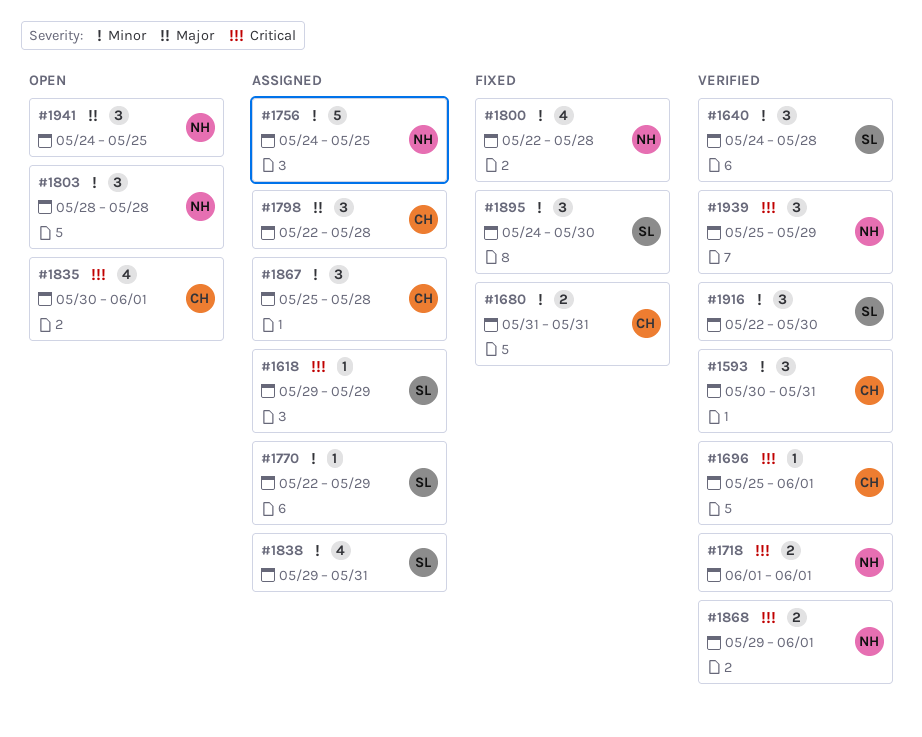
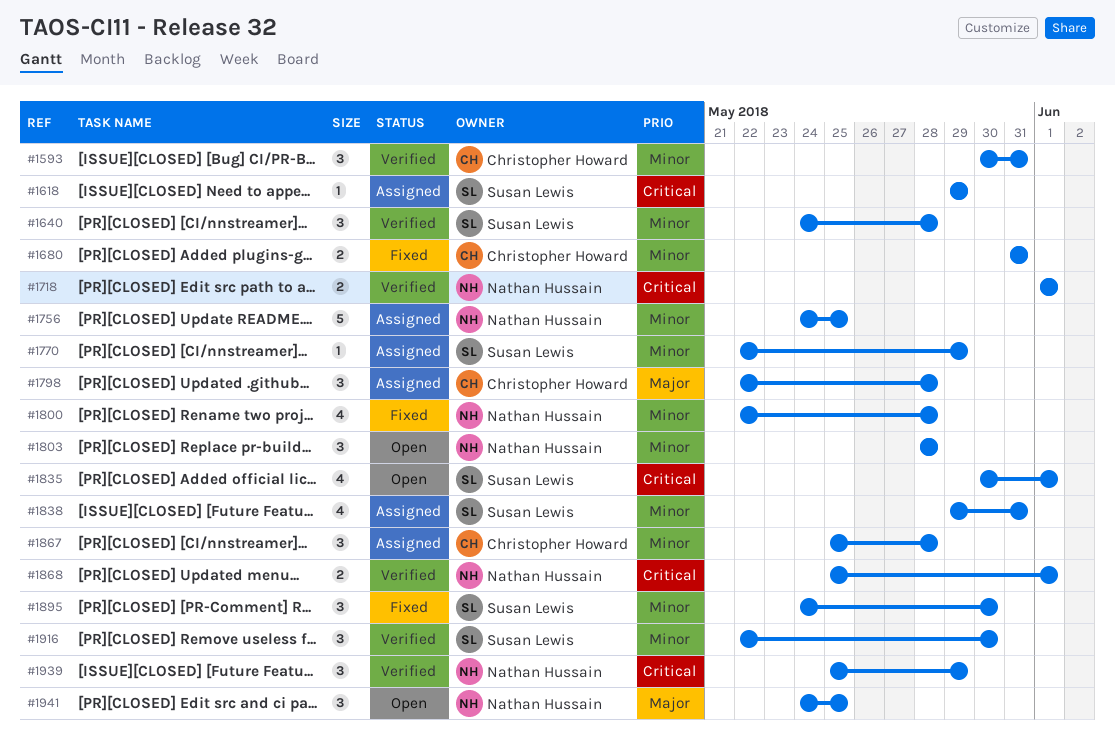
#1696: present -> none
#1835, owner: Christopher Howard -> Susan Lewis
#1868, start: May 29 -> May 25

